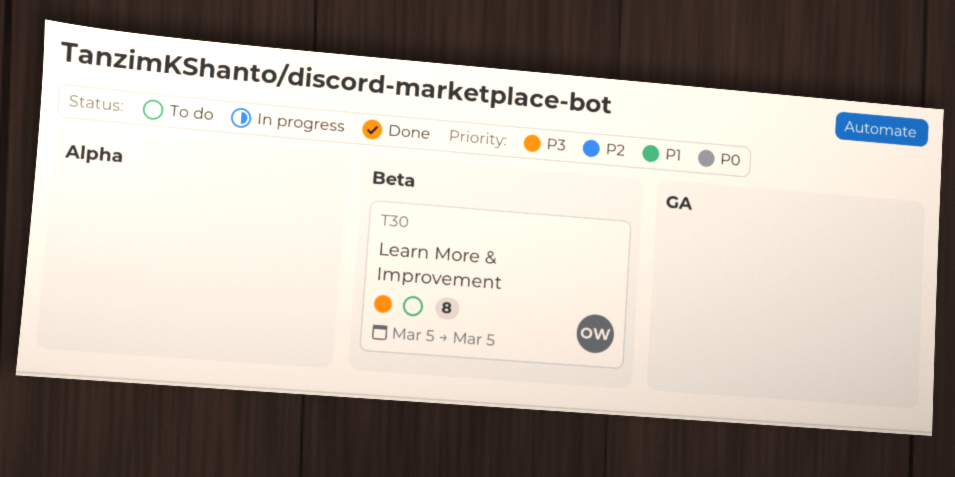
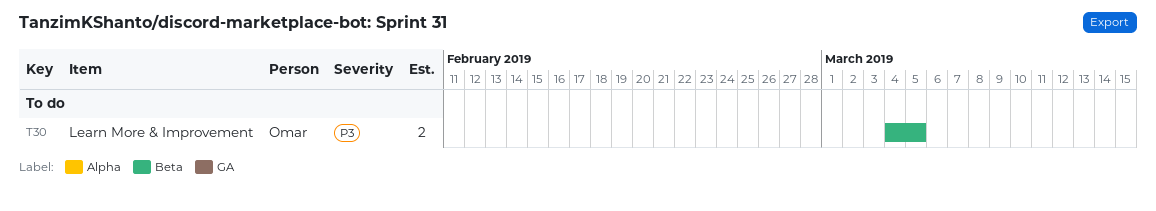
T30, estimate: 8 -> 2
T30, start: Mar 5 -> Mar 4

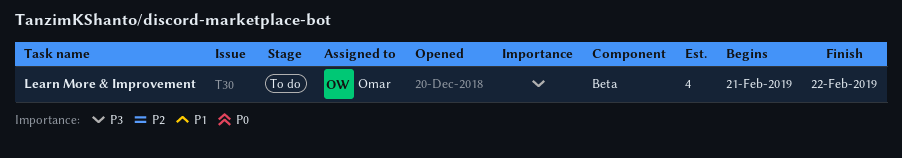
T30, estimate: 2 -> 4
T30, start: Mar 4 -> Feb 21
T30, due: Mar 5 -> Feb 22

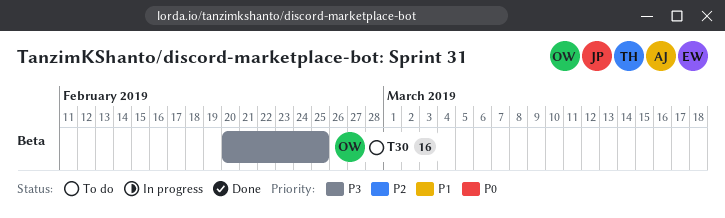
T30, estimate: 4 -> 16
T30, start: Feb 21 -> Feb 20
T30, due: Feb 22 -> Feb 25

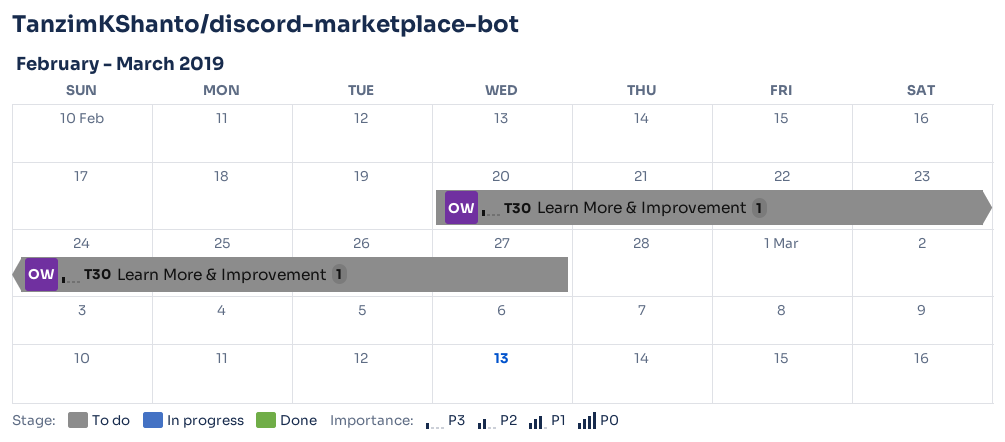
T30, estimate: 16 -> 1
T30, due: Feb 25 -> Feb 27

